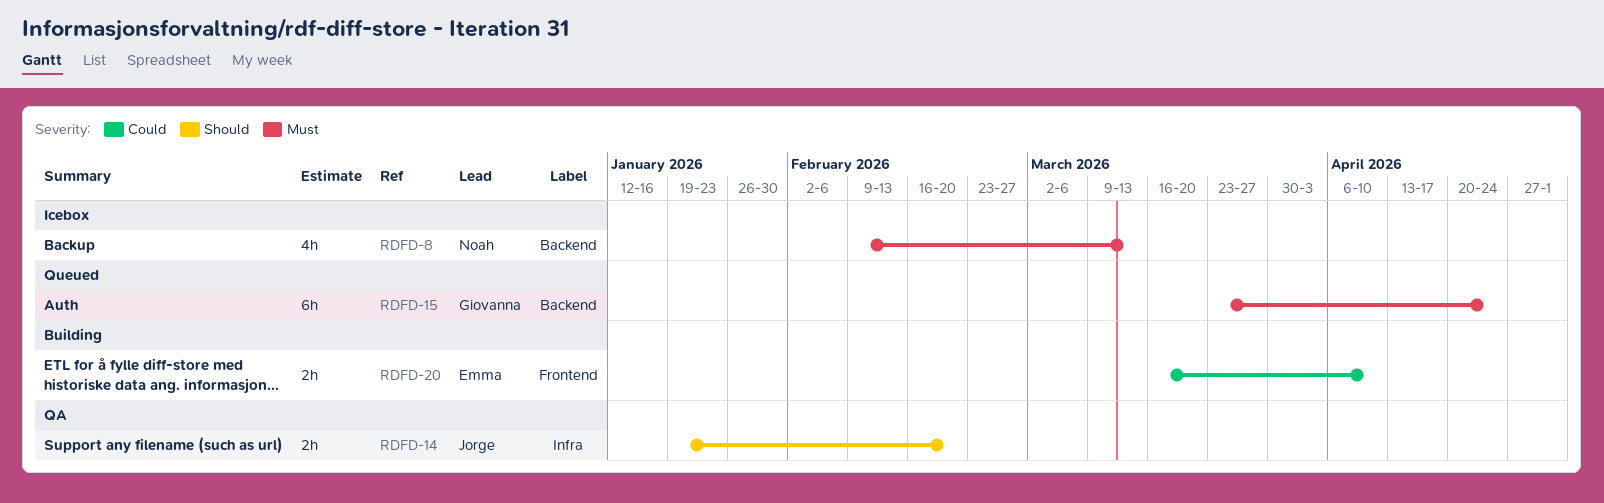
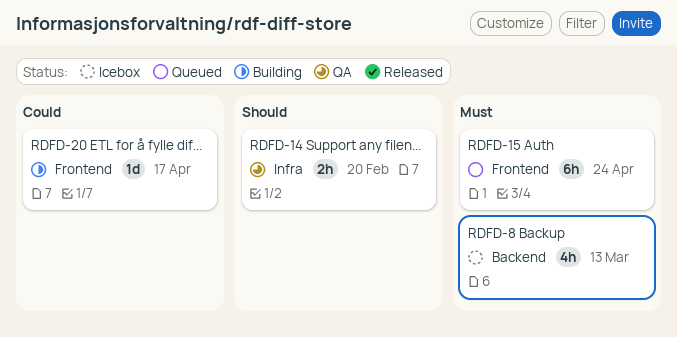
RDFD-15, label: Backend -> Frontend
RDFD-20, estimate: 2h -> 1d
RDFD-20, due: Apr 10 -> Apr 17

